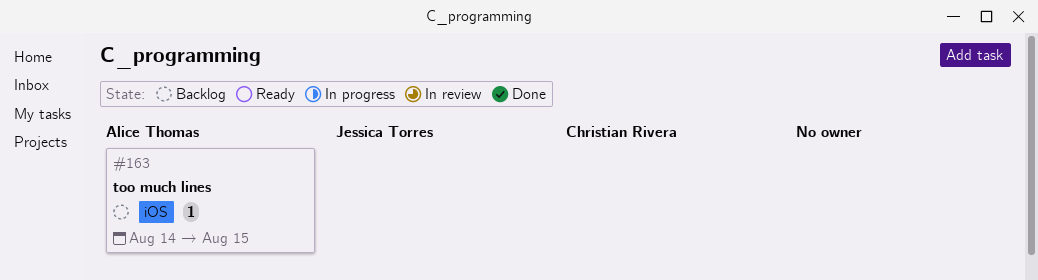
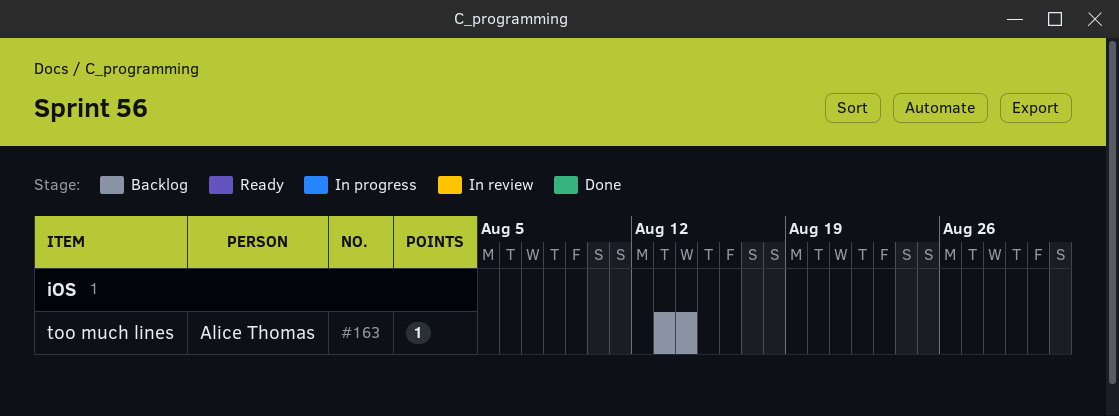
#163, start: Aug 14 -> Aug 13
#163, due: Aug 15 -> Aug 14

